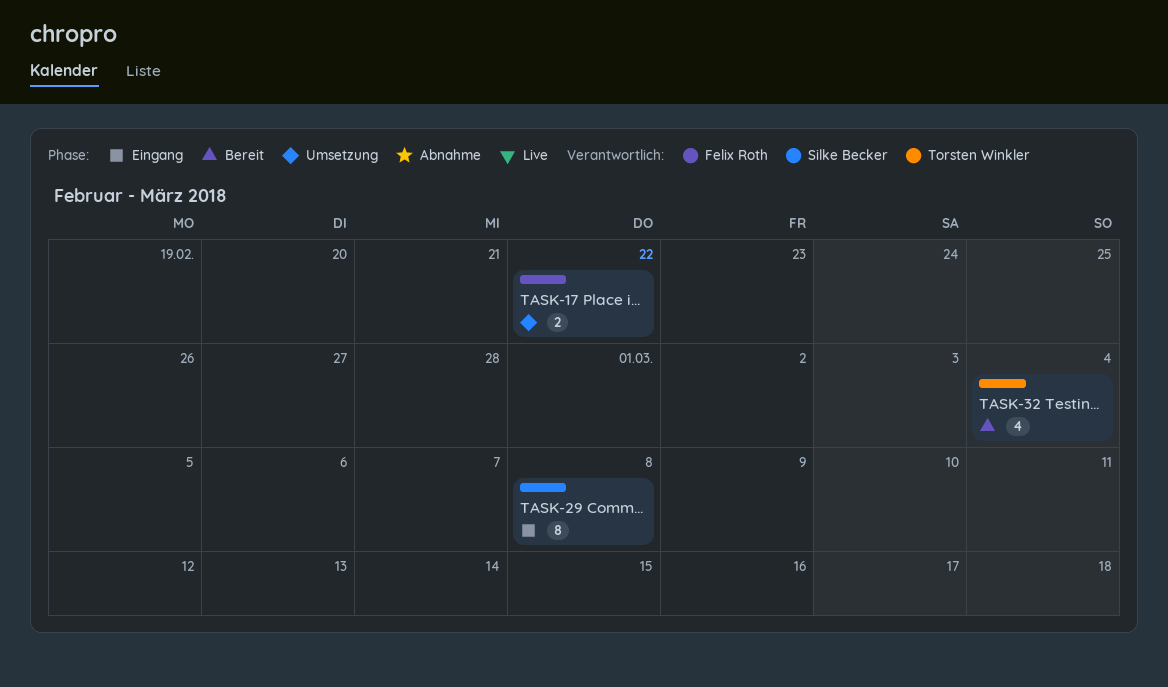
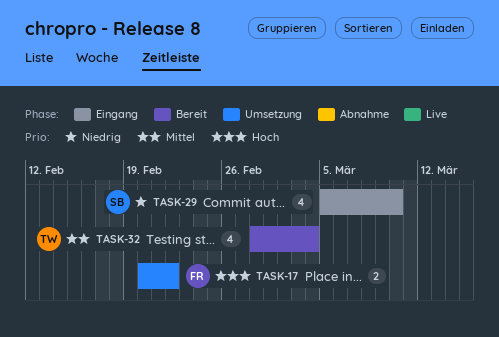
TASK-29, estimate: 8 -> 4
TASK-29, due: Mar 8 -> Mar 10

